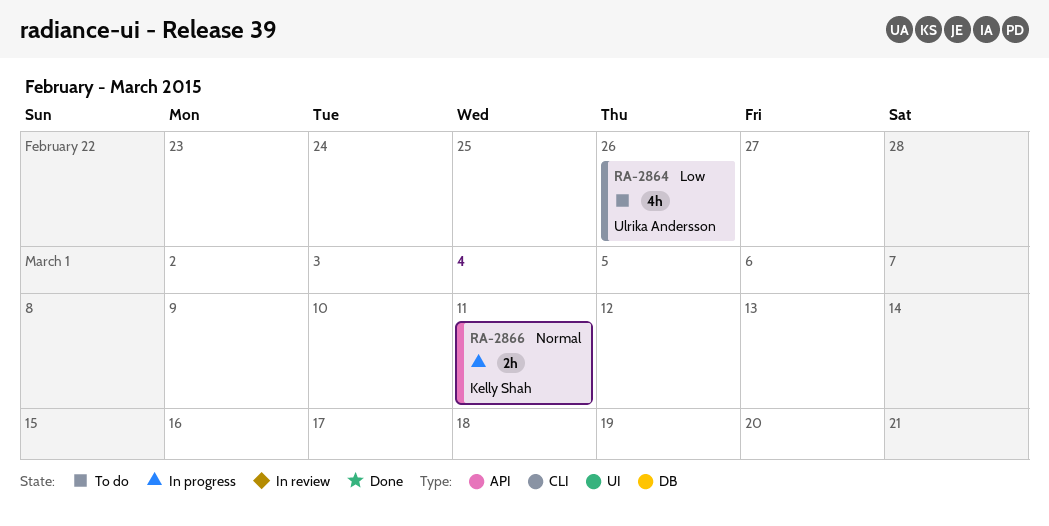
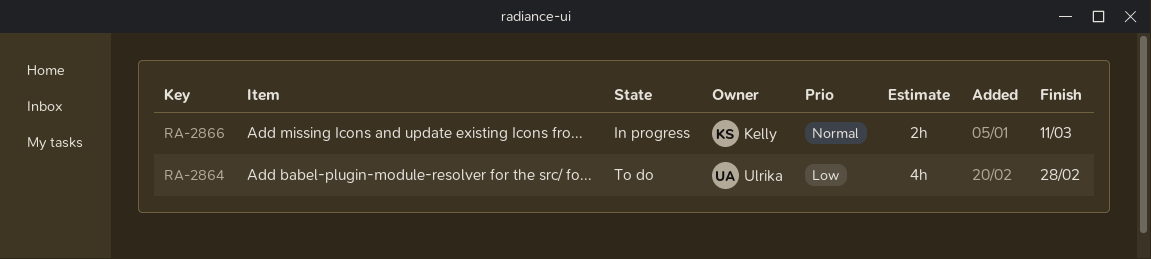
RA-2864, due: Feb 26 -> Feb 28

